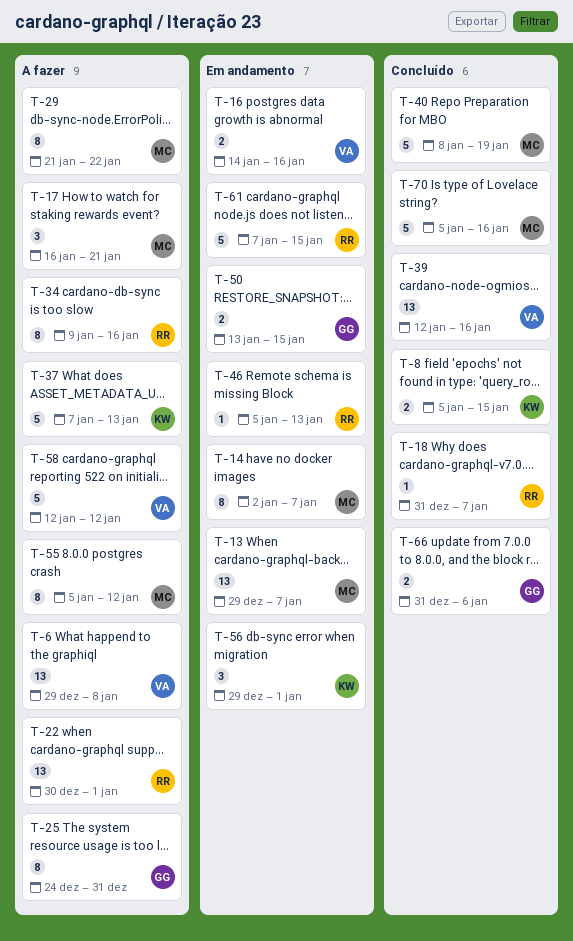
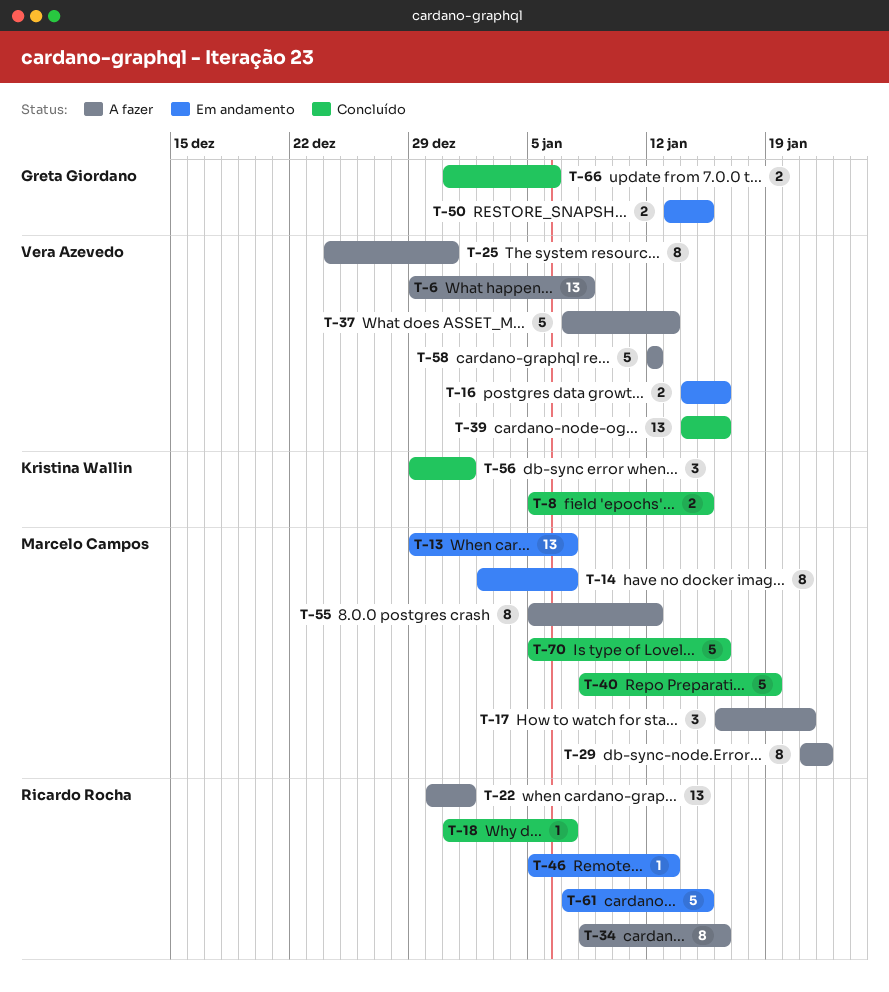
T-25, owner: Greta Giordano -> Vera Azevedo
T-34, start: Jan 9 -> Jan 8
T-37, owner: Kristina Wallin -> Vera Azevedo
T-39, start: Jan 12 -> Jan 14
T-56, status: Em andamento -> Concluído

